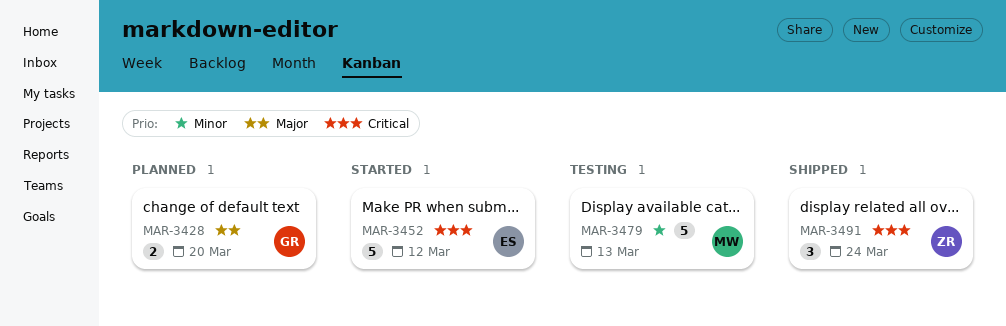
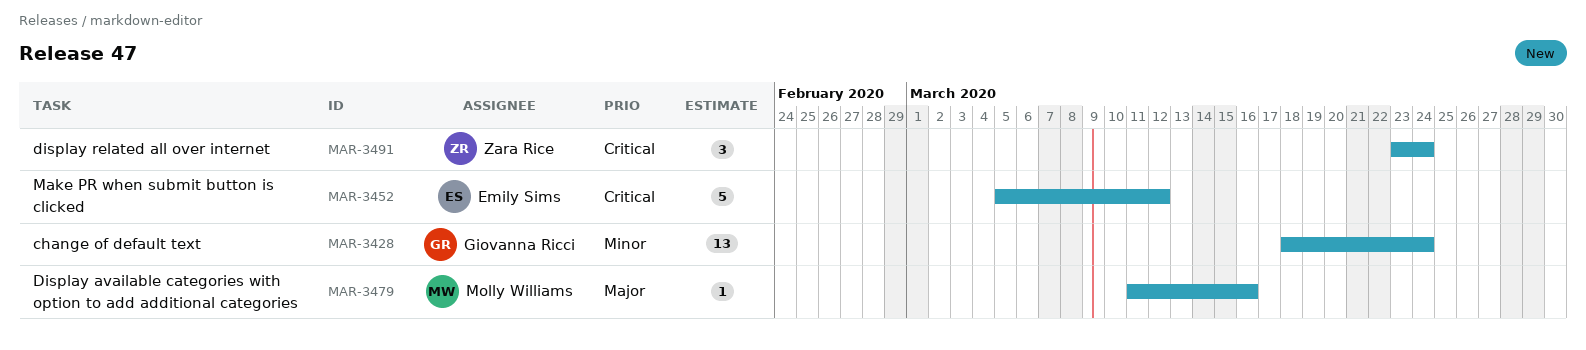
MAR-3428, priority: Major -> Minor
MAR-3428, estimate: 2 -> 13
MAR-3428, due: Mar 20 -> Mar 24
MAR-3479, priority: Minor -> Major
MAR-3479, estimate: 5 -> 1
MAR-3479, due: Mar 13 -> Mar 16

